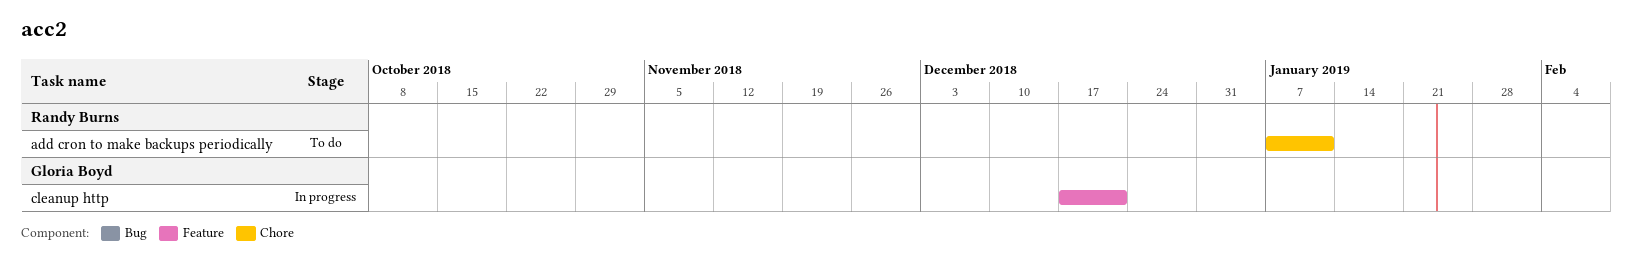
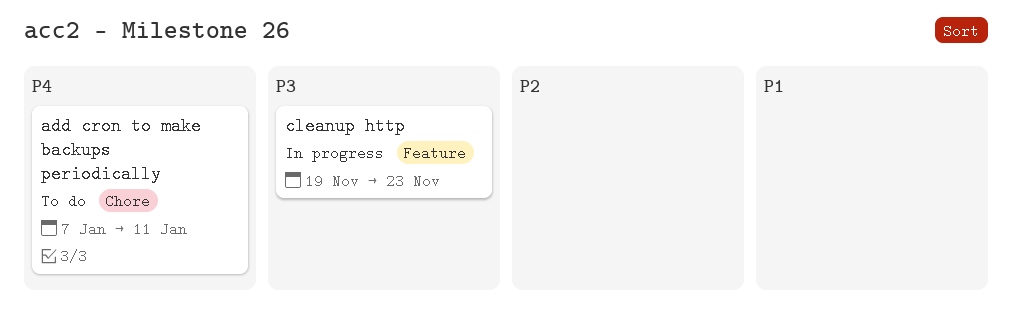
cleanup http, start: Dec 17 -> Nov 19
cleanup http, due: Dec 21 -> Nov 23

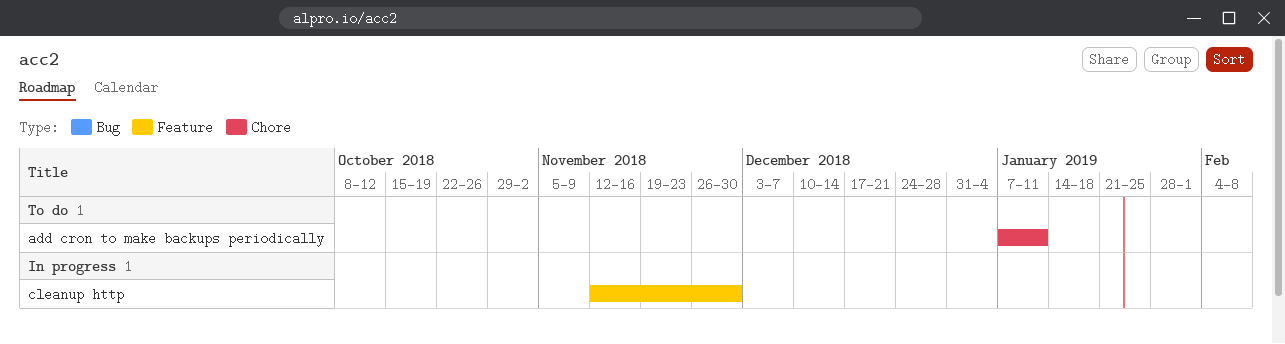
cleanup http, start: Nov 19 -> Nov 12
cleanup http, due: Nov 23 -> Nov 30

